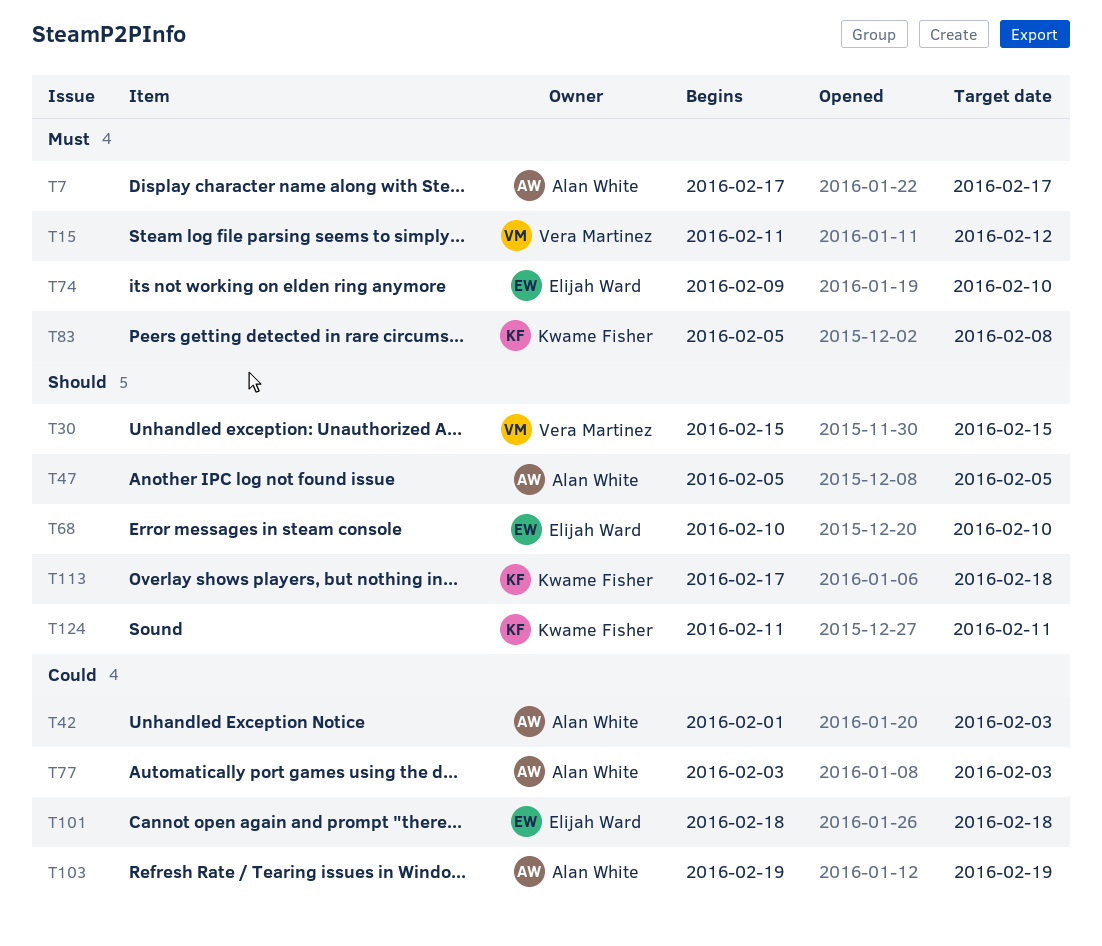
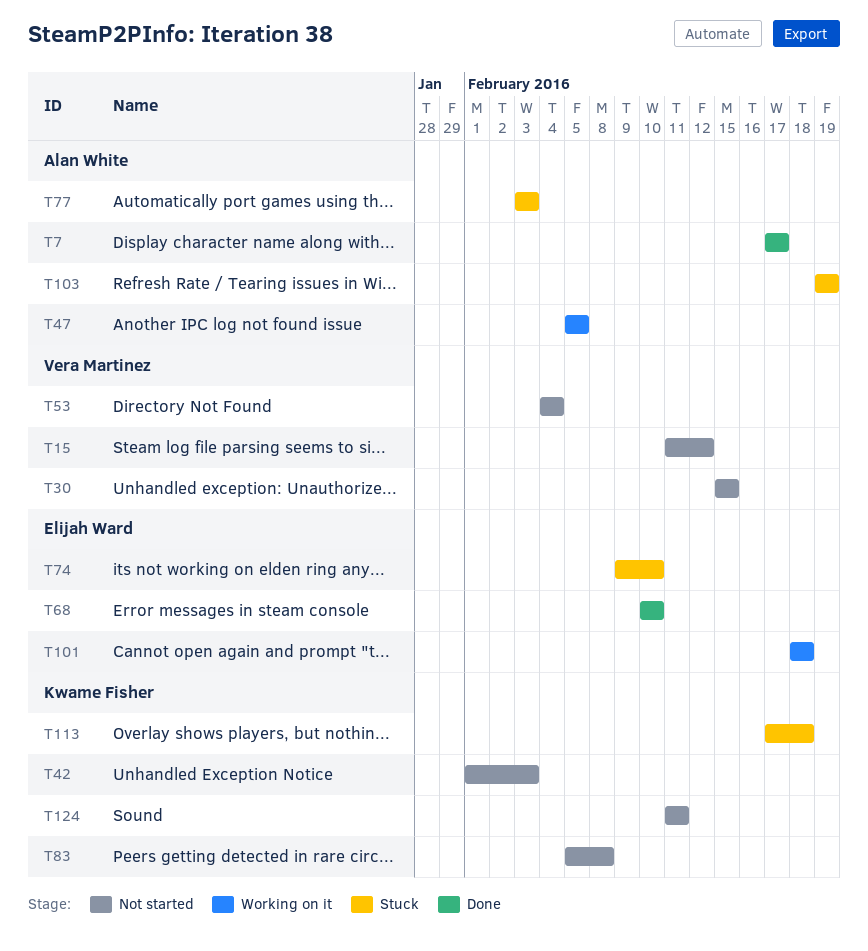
T42, owner: Alan White -> Kwame Fisher
T53: none -> present

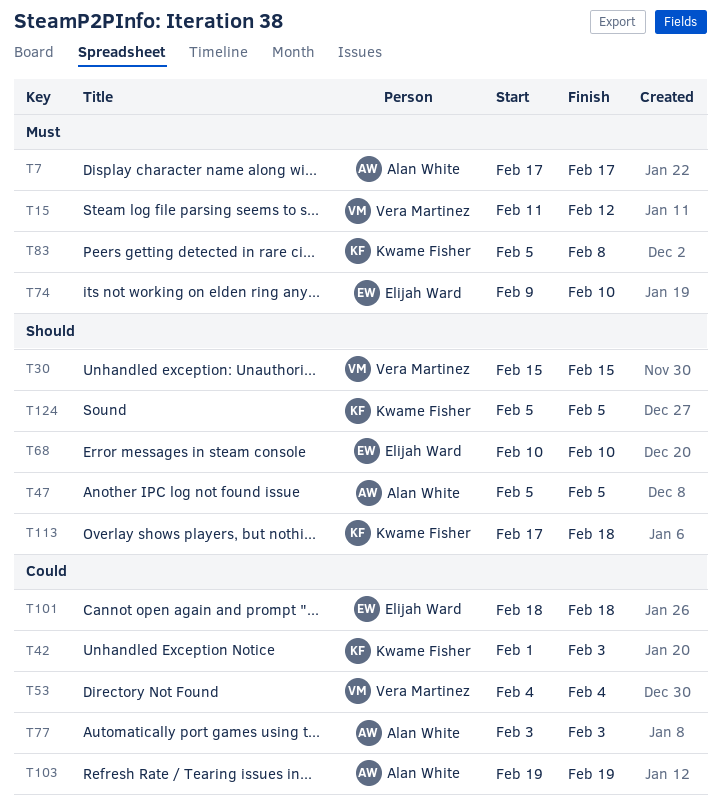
T124, start: Feb 11 -> Feb 5
T124, due: Feb 11 -> Feb 5

